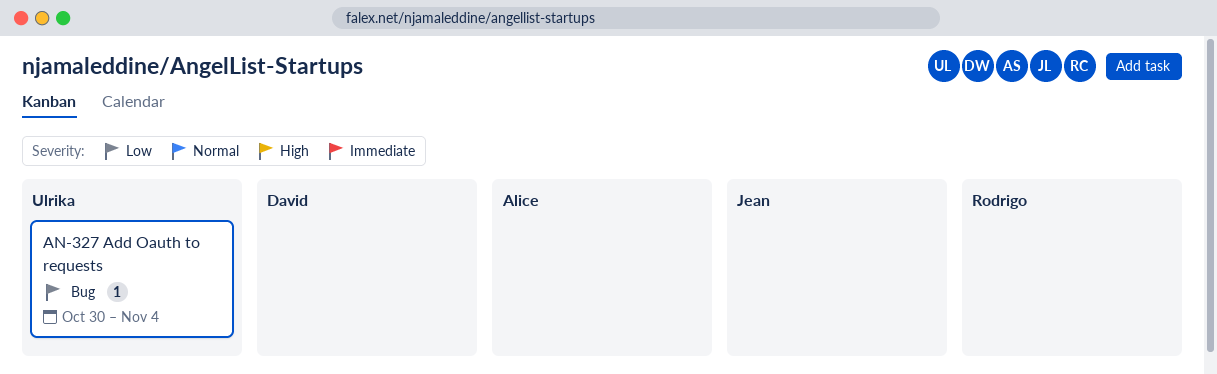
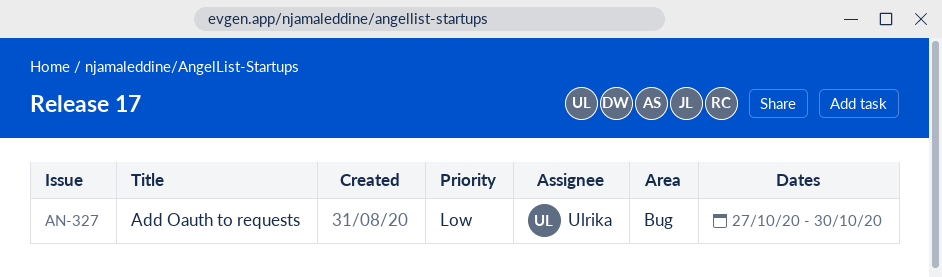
AN-327, start: Oct 30 -> Oct 27
AN-327, due: Nov 4 -> Oct 30

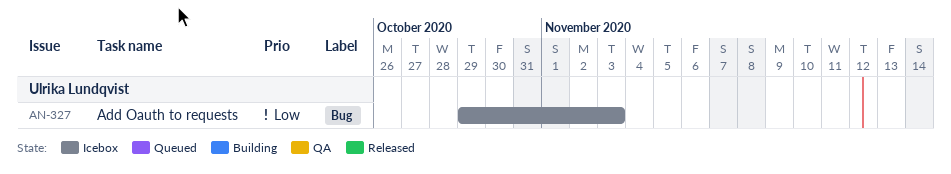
AN-327, start: Oct 27 -> Oct 29
AN-327, due: Oct 30 -> Nov 3

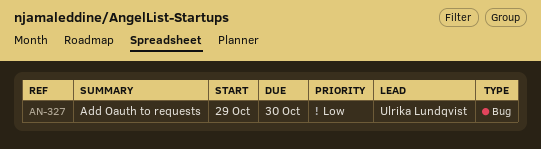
AN-327, due: Nov 3 -> Oct 30

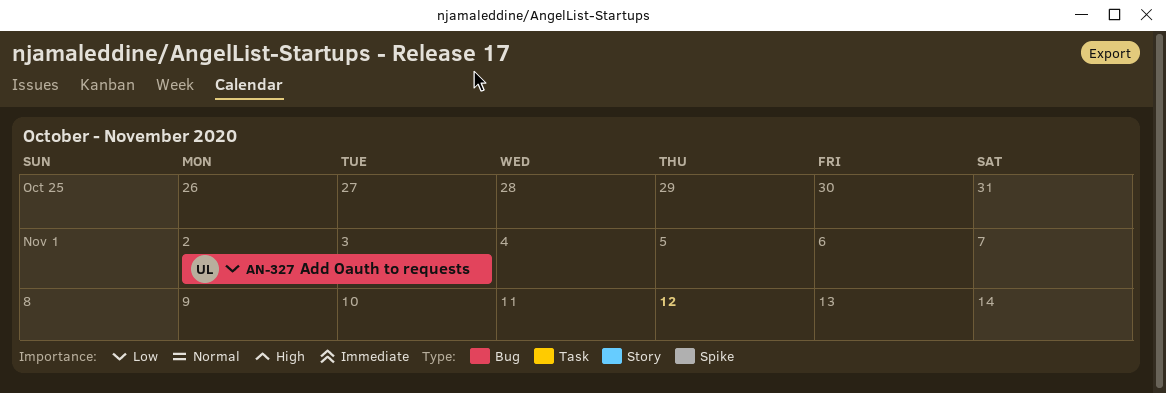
AN-327, start: Oct 29 -> Nov 2
AN-327, due: Oct 30 -> Nov 3

